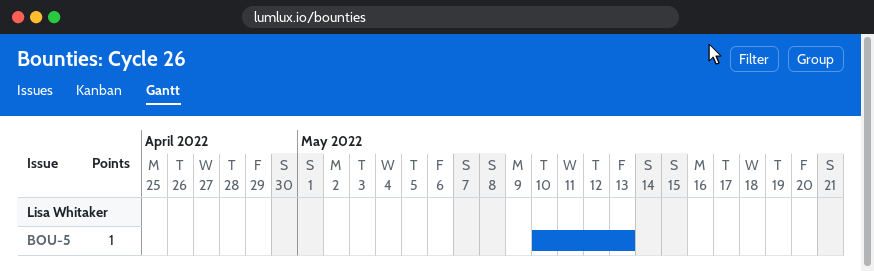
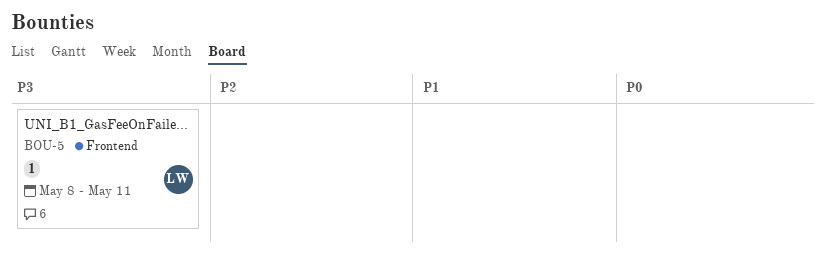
BOU-5, start: May 10 -> May 8
BOU-5, due: May 13 -> May 11

